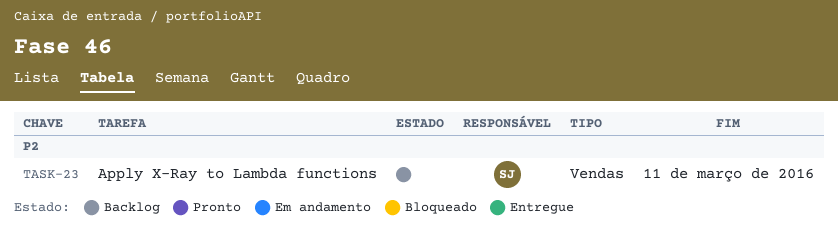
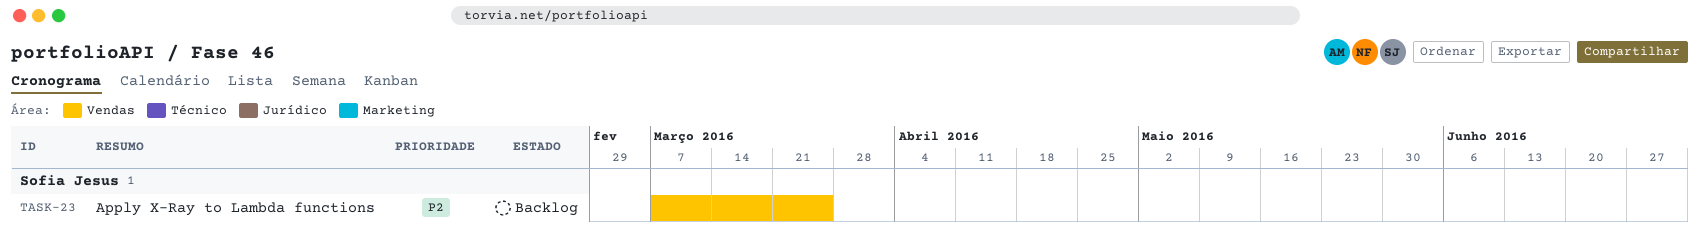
TASK-23, due: Mar 11 -> Mar 25

